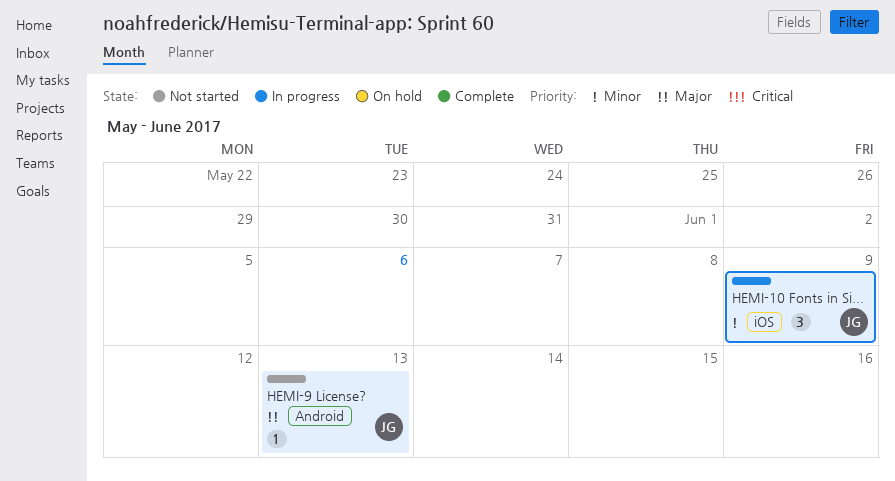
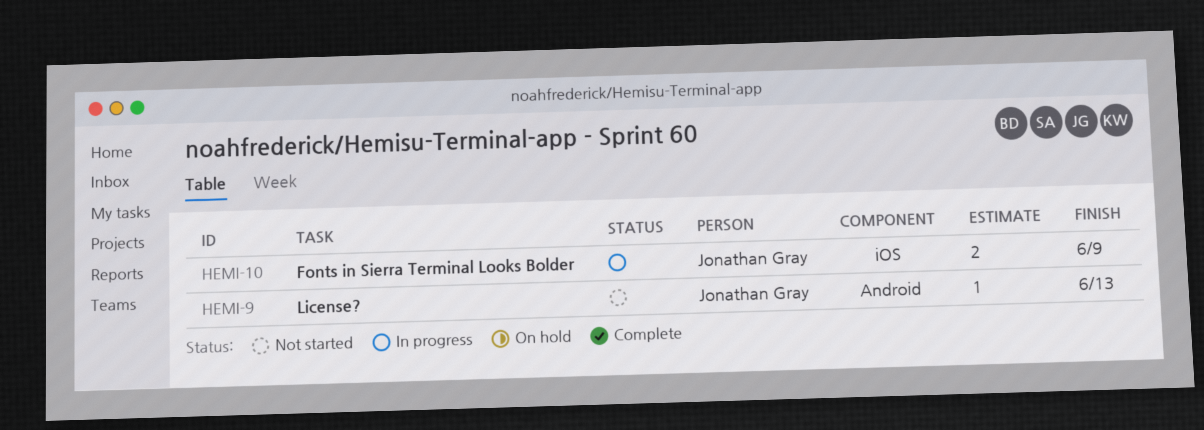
HEMI-10, estimate: 3 -> 2

